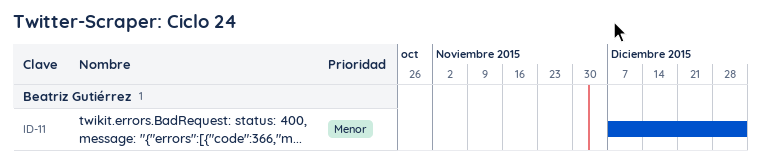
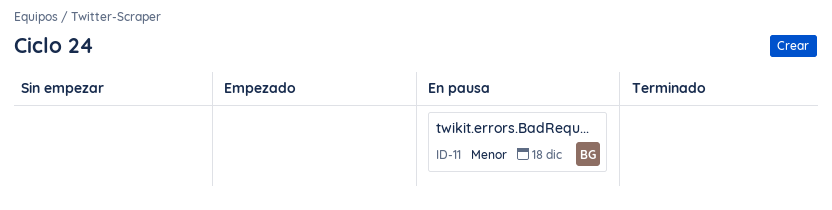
ID-11, due: Jan 1 -> Dec 18

